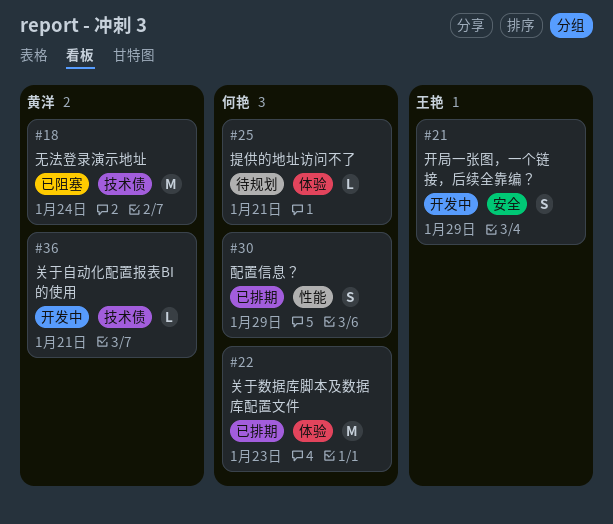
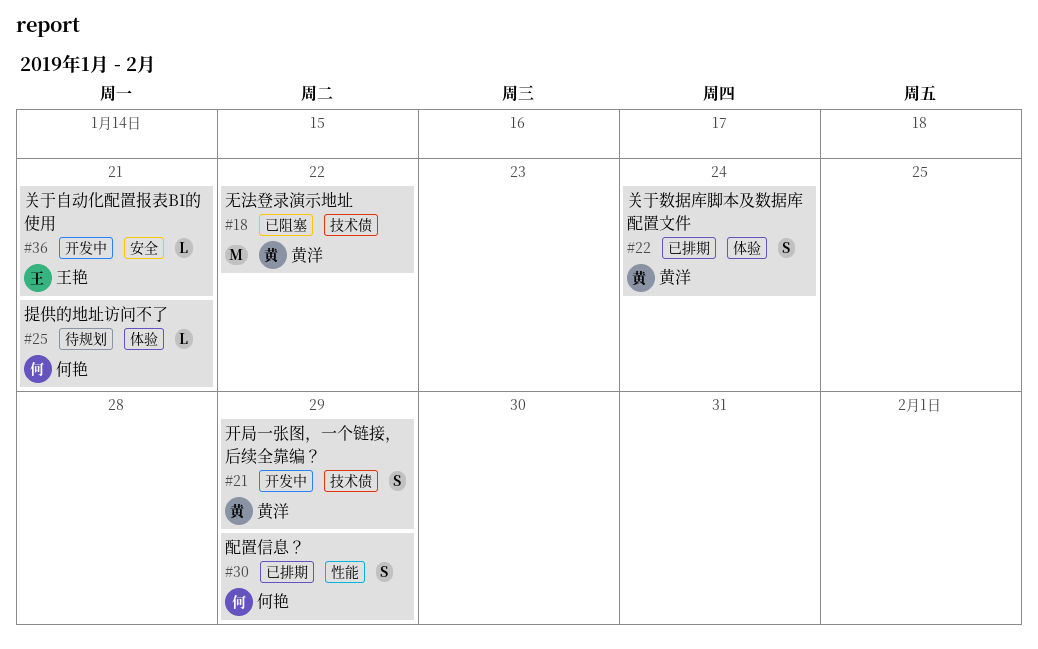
#18, due: Jan 24 -> Jan 22
#21, owner: 王艳 -> 黄洋
#21, label: 安全 -> 技术债
#22, owner: 何艳 -> 黄洋
#22, estimate: M -> S
#22, due: Jan 23 -> Jan 24
#36, owner: 黄洋 -> 王艳
#36, label: 技术债 -> 安全

